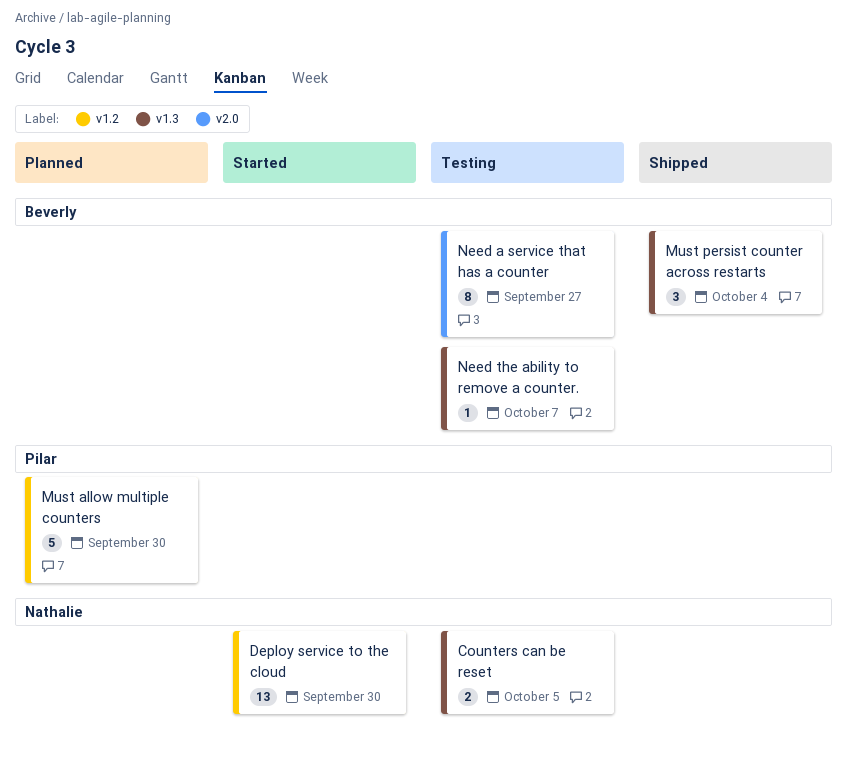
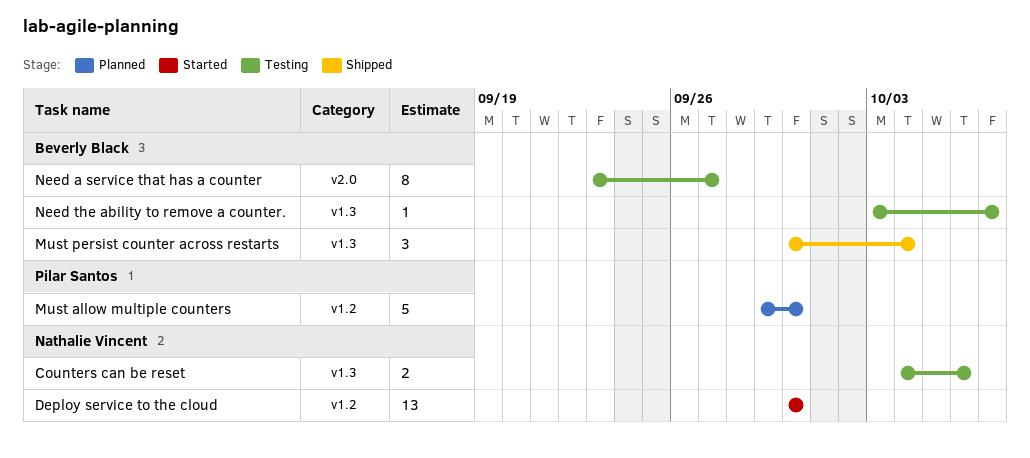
Counters can be reset, due: Oct 5 -> Oct 6

